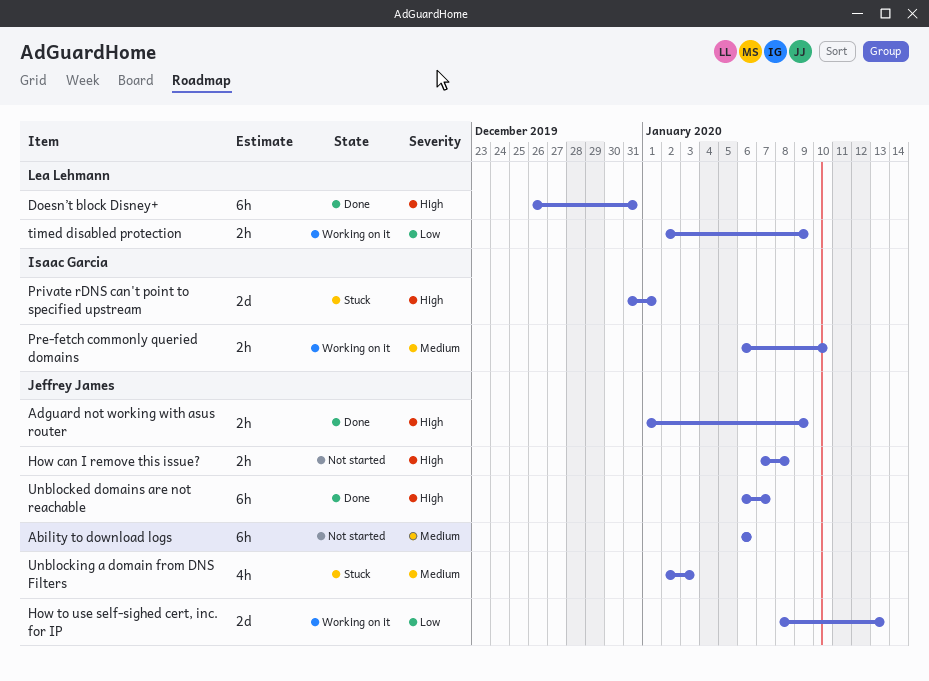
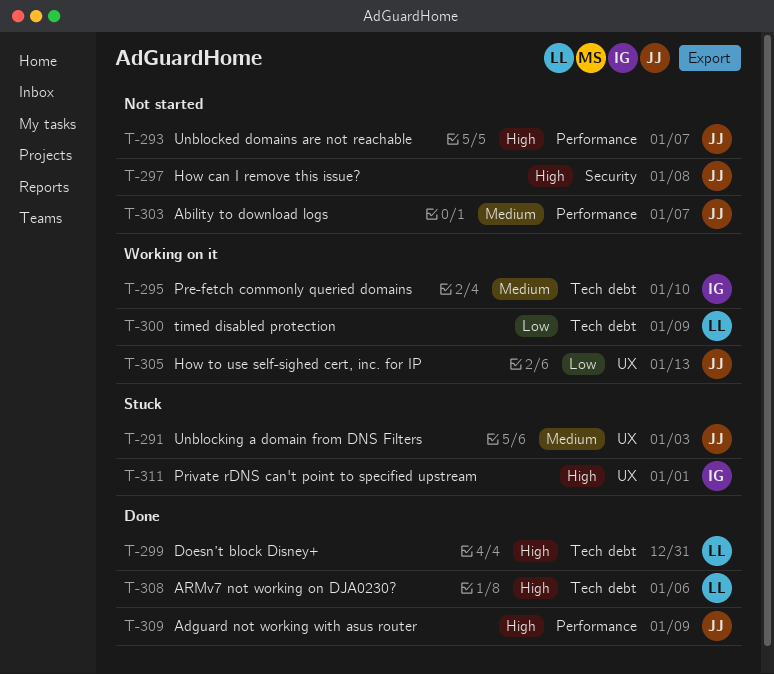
Ability to download logs, due: Jan 6 -> Jan 7
ARMv7 not working on DJA0230?: none -> present
Unblocked domains are not reachable, status: Done -> Not started

